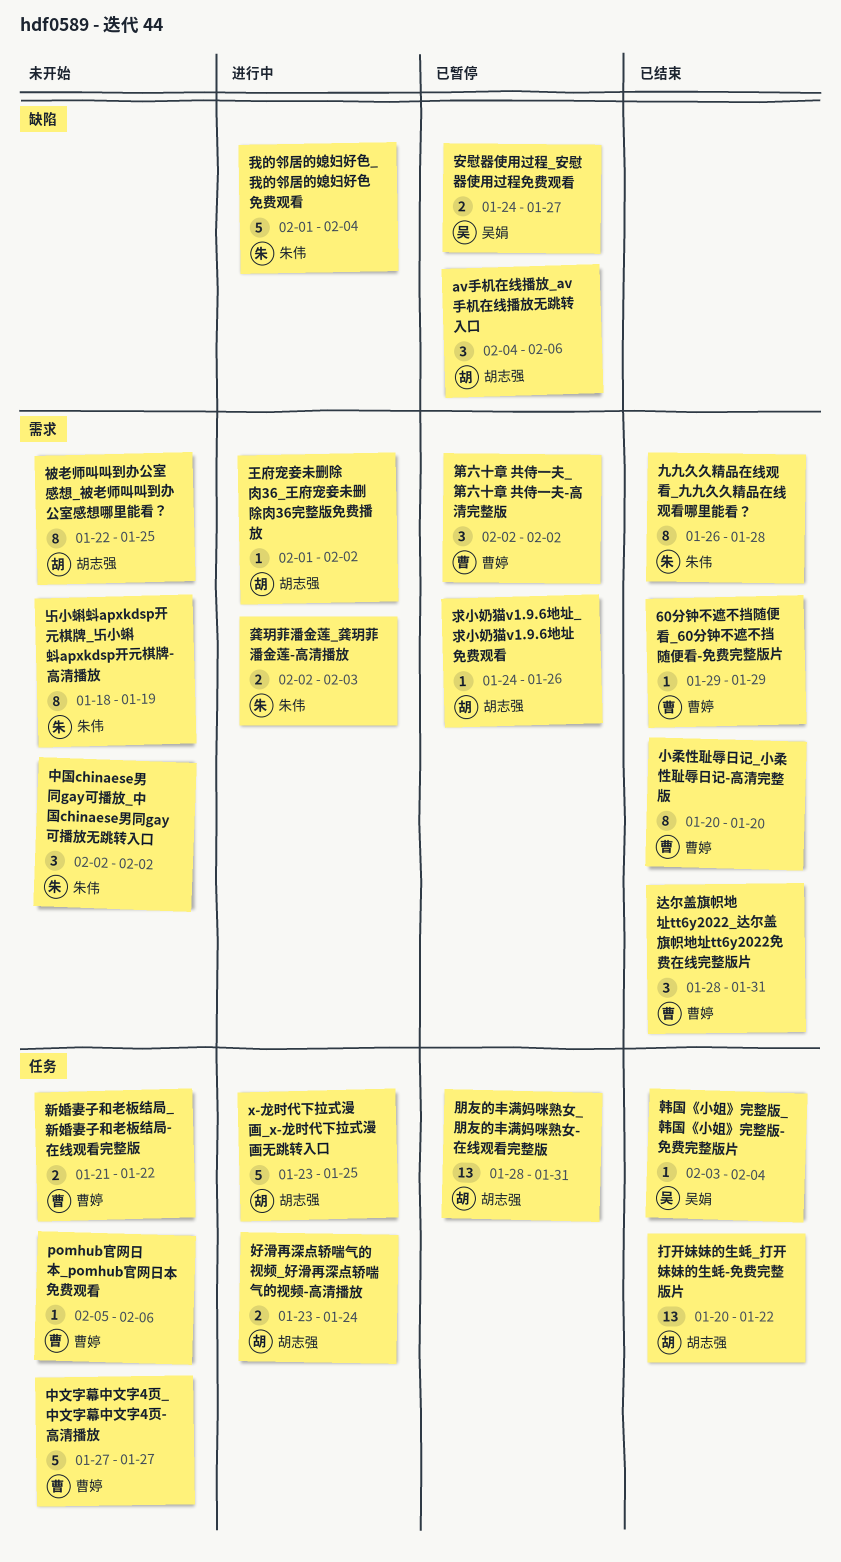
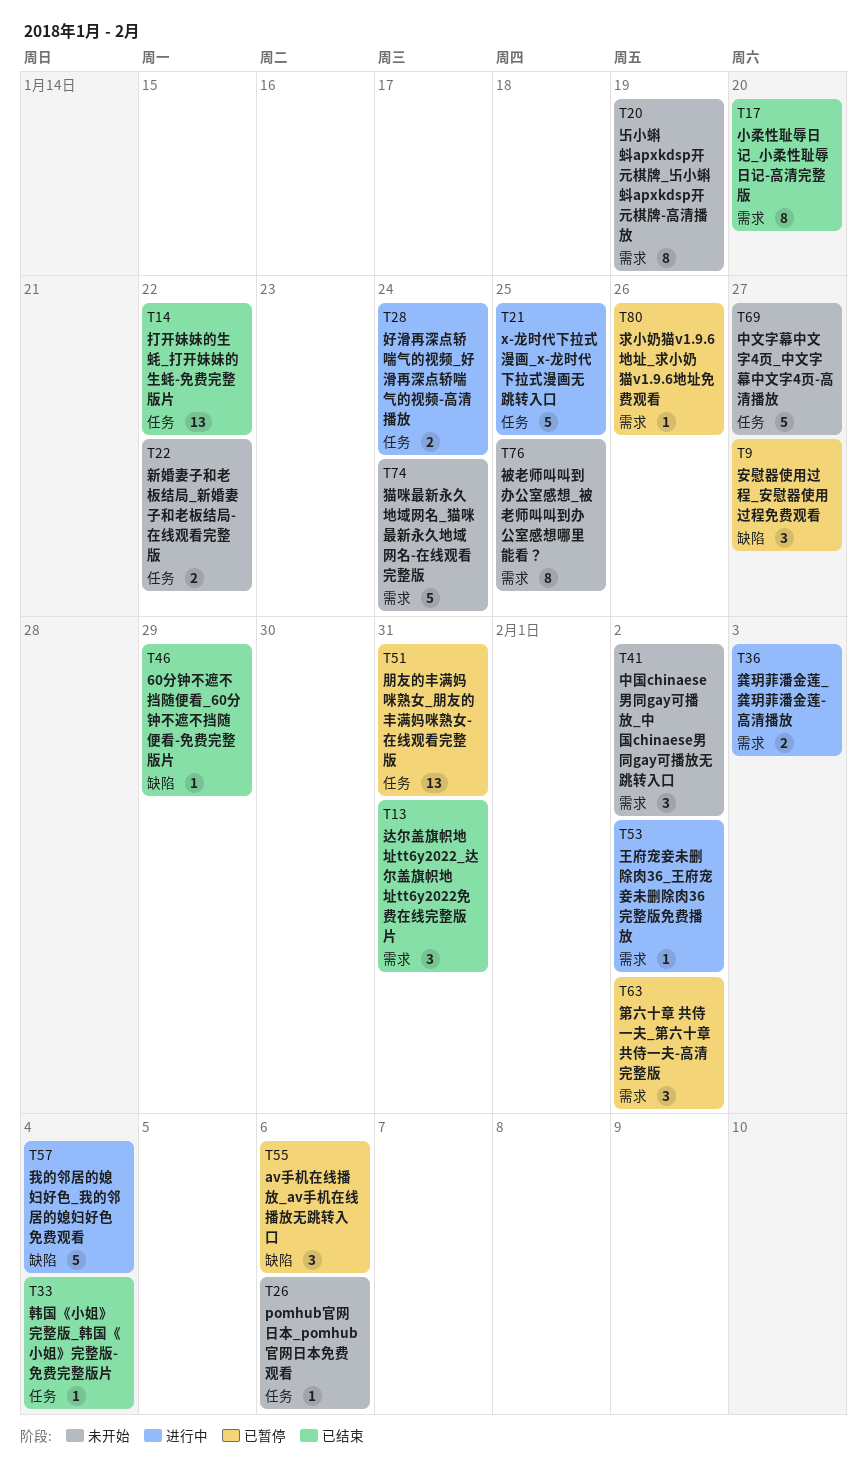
60分钟不遮不挡随便看_60分钟不遮不挡随便看-免费完整版片, label: 需求 -> 缺陷
九九久久精品在线观看_九九久久精品在线观看哪里能看？: present -> none
安慰器使用过程_安慰器使用过程免费观看, estimate: 2 -> 3
猫咪最新永久地域网名_猫咪最新永久地域网名-在线观看完整版: none -> present

